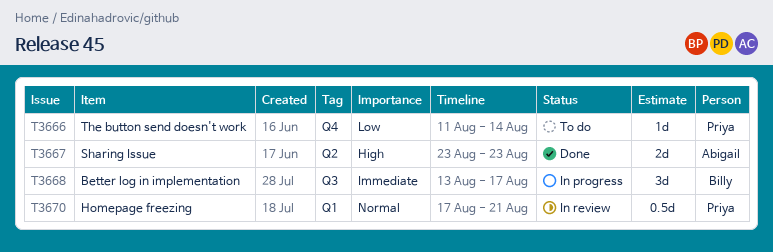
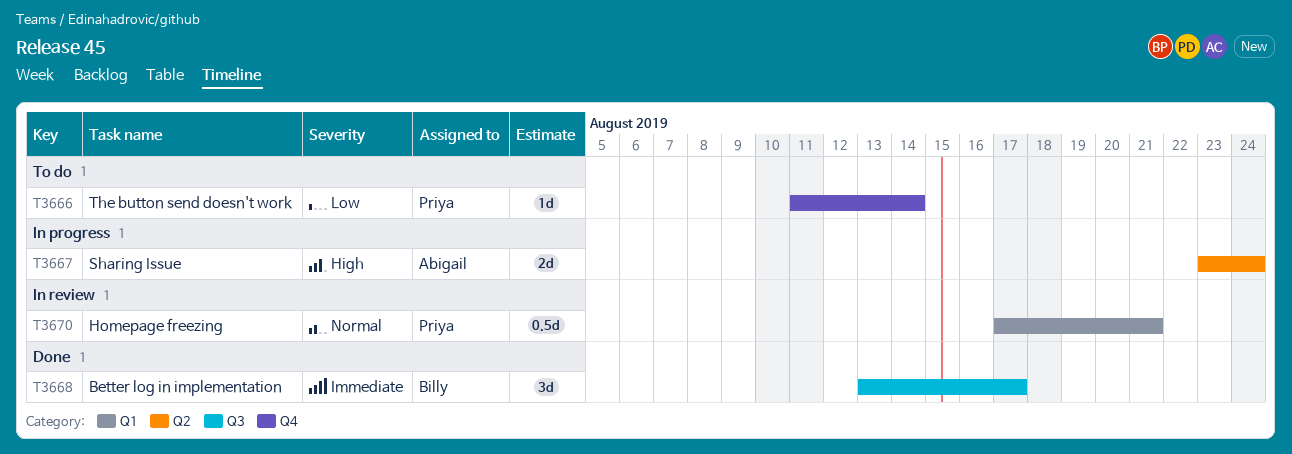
T3667, status: Done -> In progress
T3667, due: Aug 23 -> Aug 24
T3668, status: In progress -> Done

